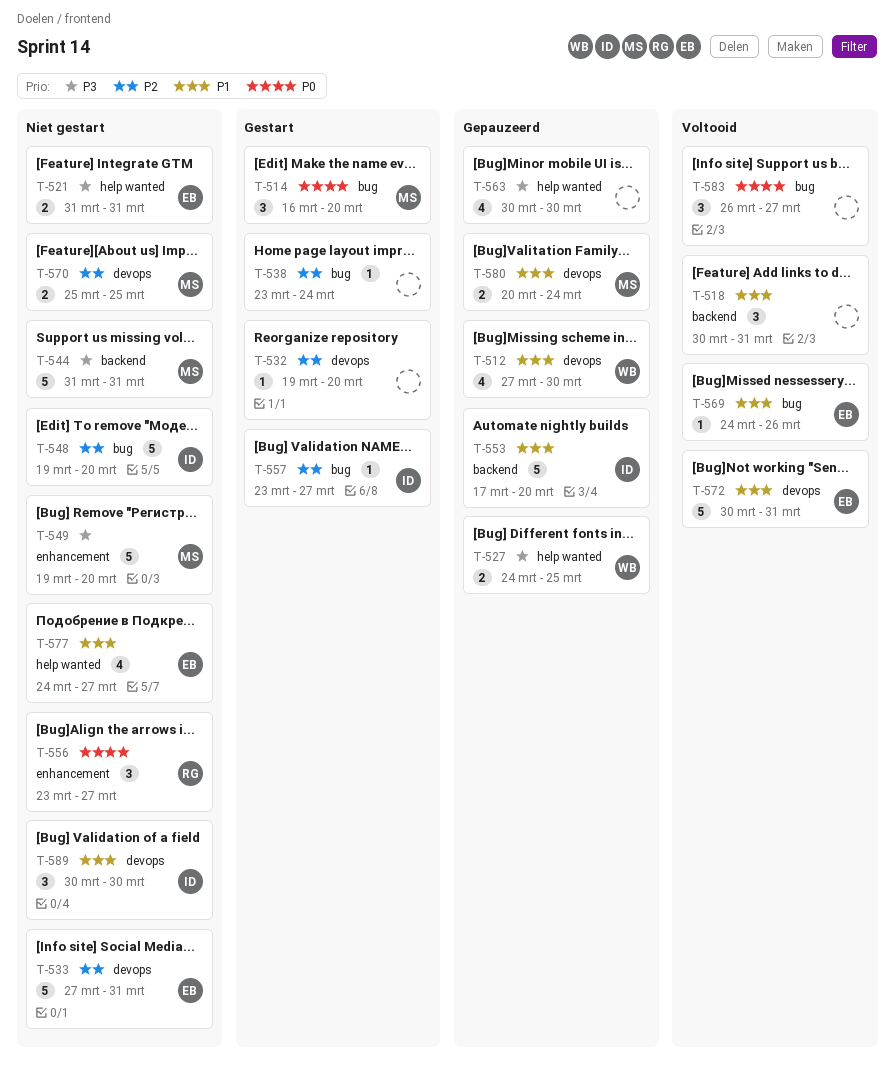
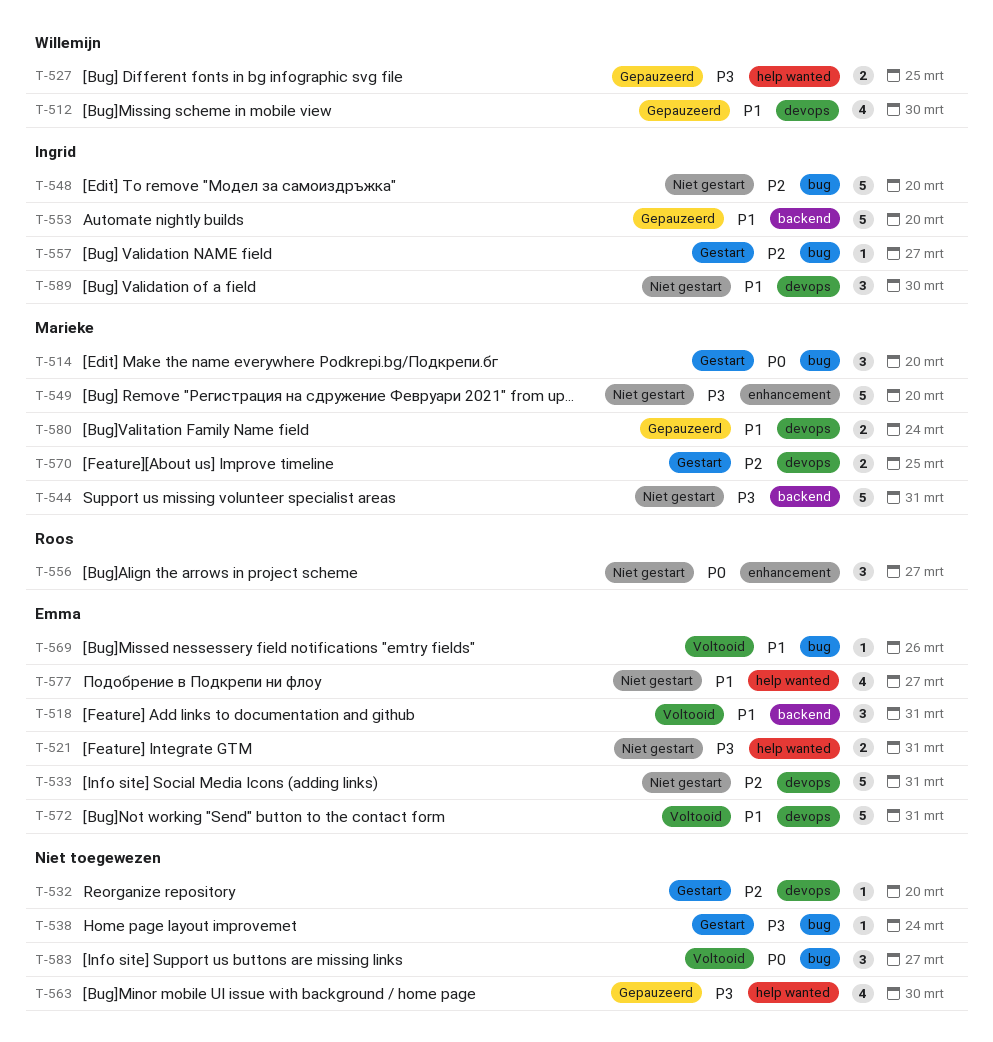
T-518, owner: none -> Emma
T-538, priority: P2 -> P3
T-570, status: Niet gestart -> Gestart

